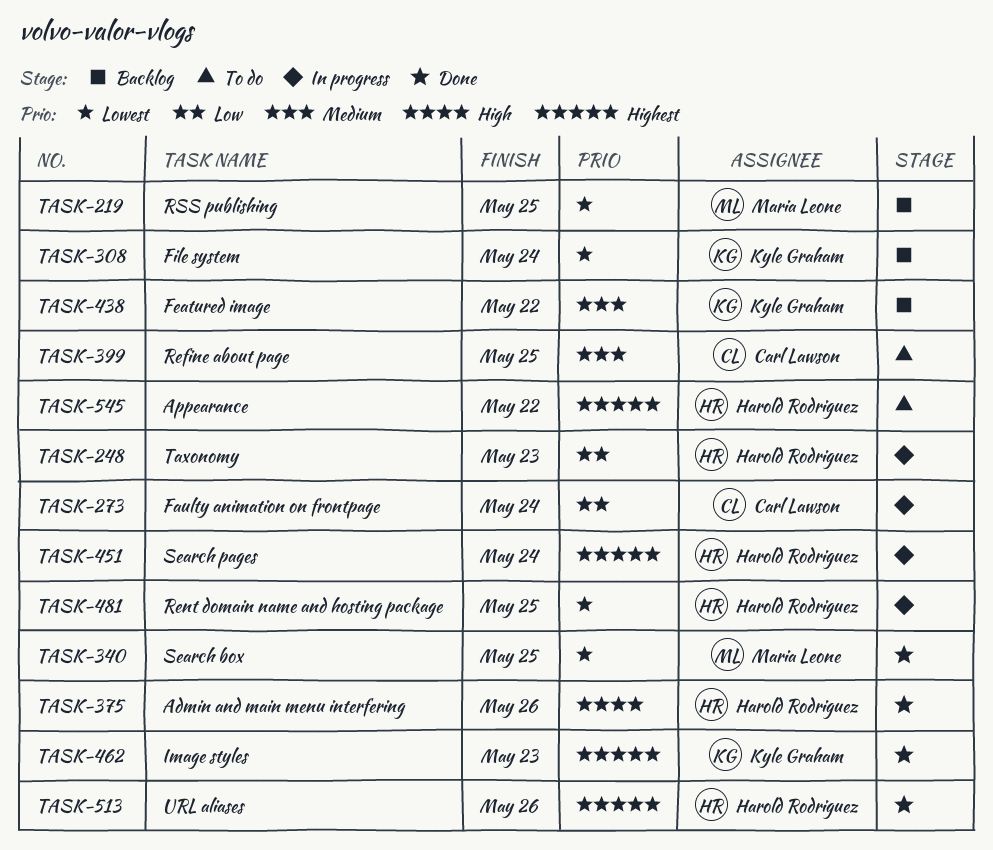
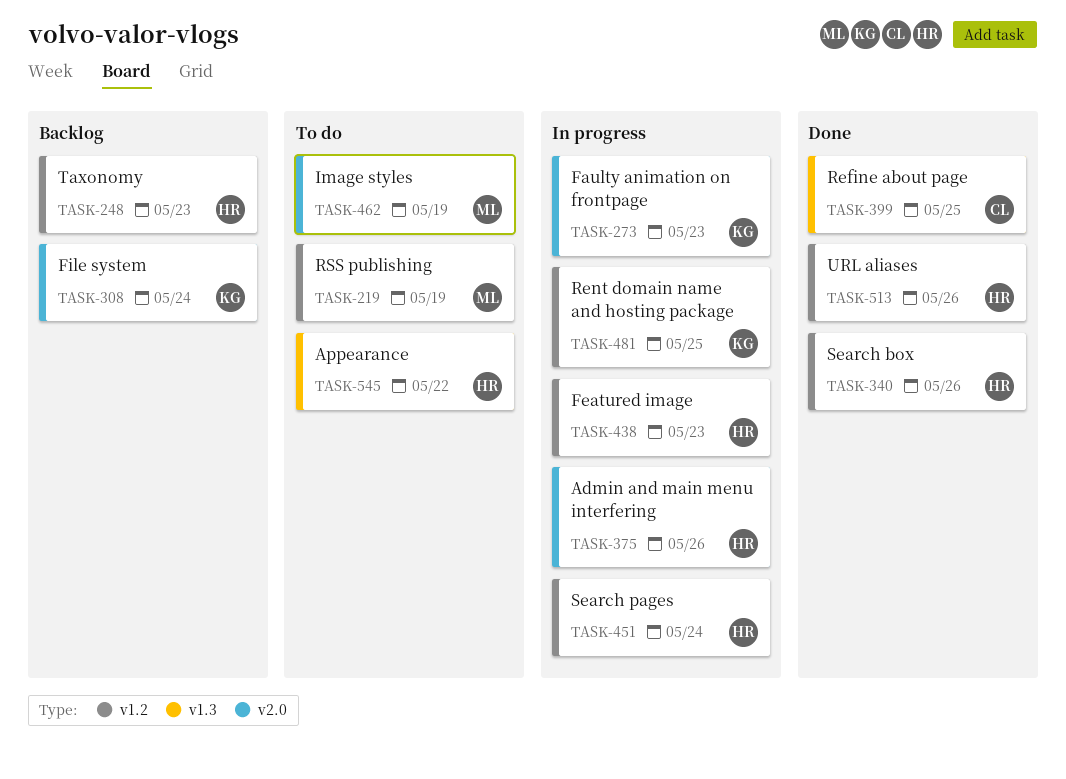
TASK-219, status: Backlog -> To do
TASK-219, due: May 25 -> May 19
TASK-248, status: In progress -> Backlog
TASK-273, owner: Carl Lawson -> Kyle Graham
TASK-273, due: May 24 -> May 23
TASK-340, owner: Maria Leone -> Harold Rodriguez
TASK-340, due: May 25 -> May 26
TASK-375, status: Done -> In progress
TASK-399, status: To do -> Done
TASK-438, status: Backlog -> In progress
TASK-438, owner: Kyle Graham -> Harold Rodriguez
TASK-438, due: May 22 -> May 23
TASK-462, status: Done -> To do
TASK-462, owner: Kyle Graham -> Maria Leone
TASK-462, due: May 23 -> May 19
TASK-481, owner: Harold Rodriguez -> Kyle Graham

